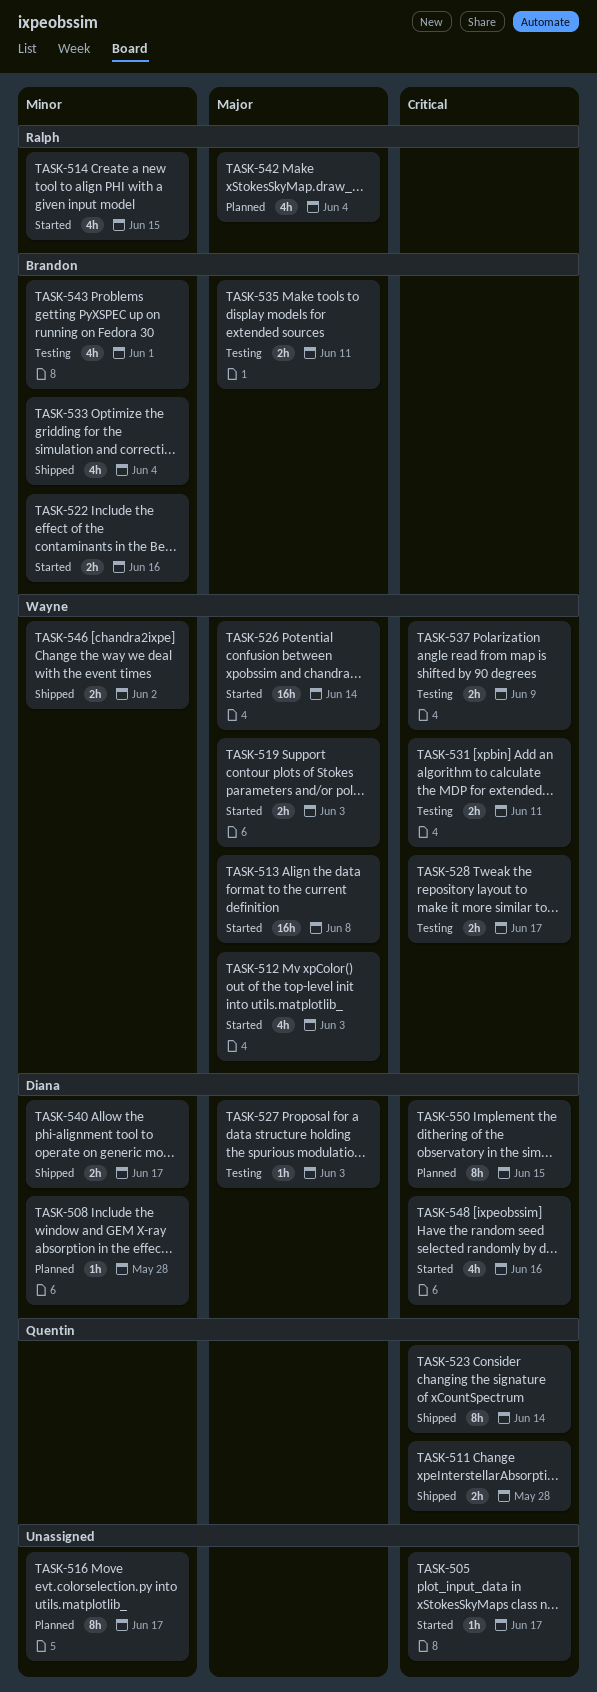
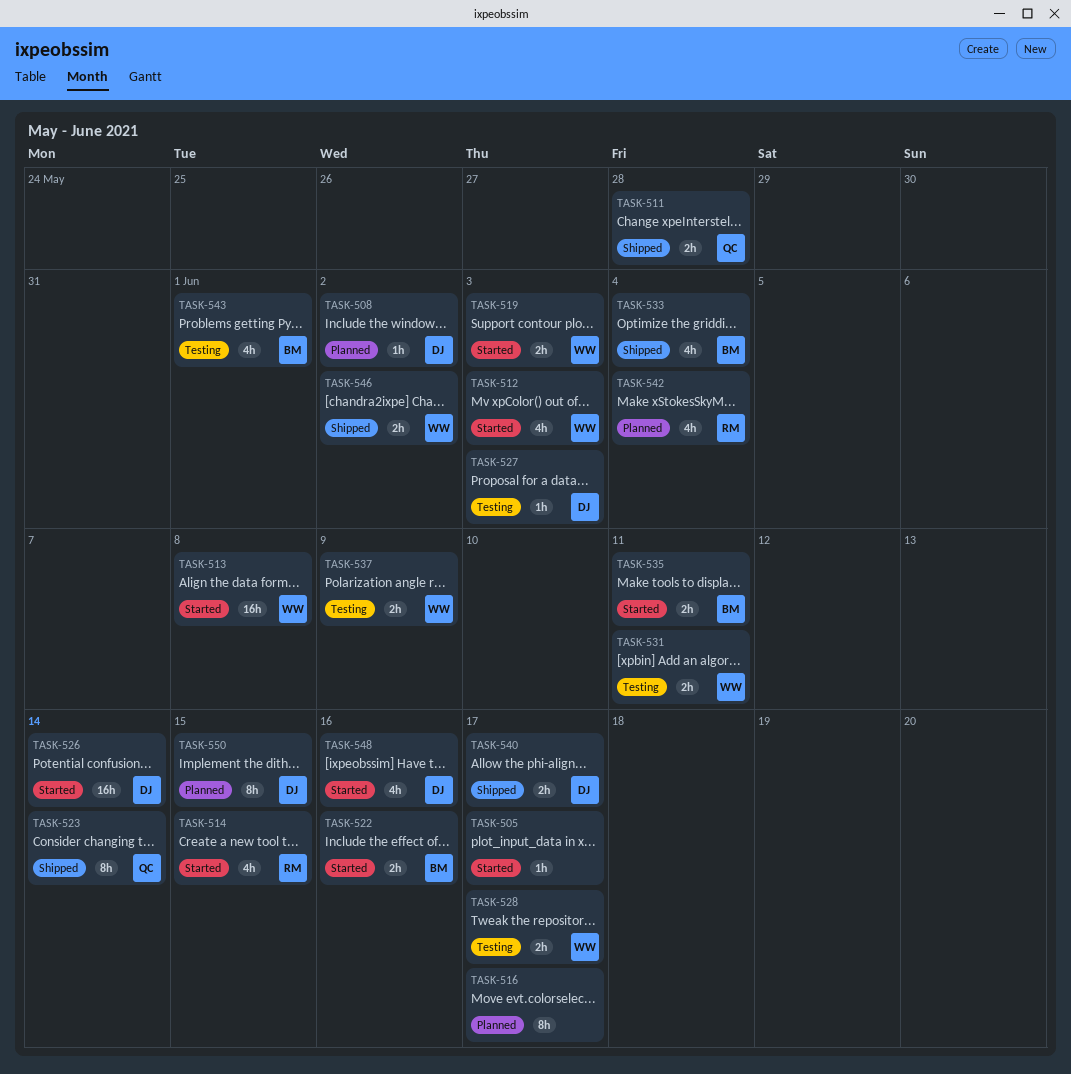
TASK-508, due: May 28 -> Jun 2
TASK-526, owner: Wayne -> Diana
TASK-535, status: Testing -> Started

